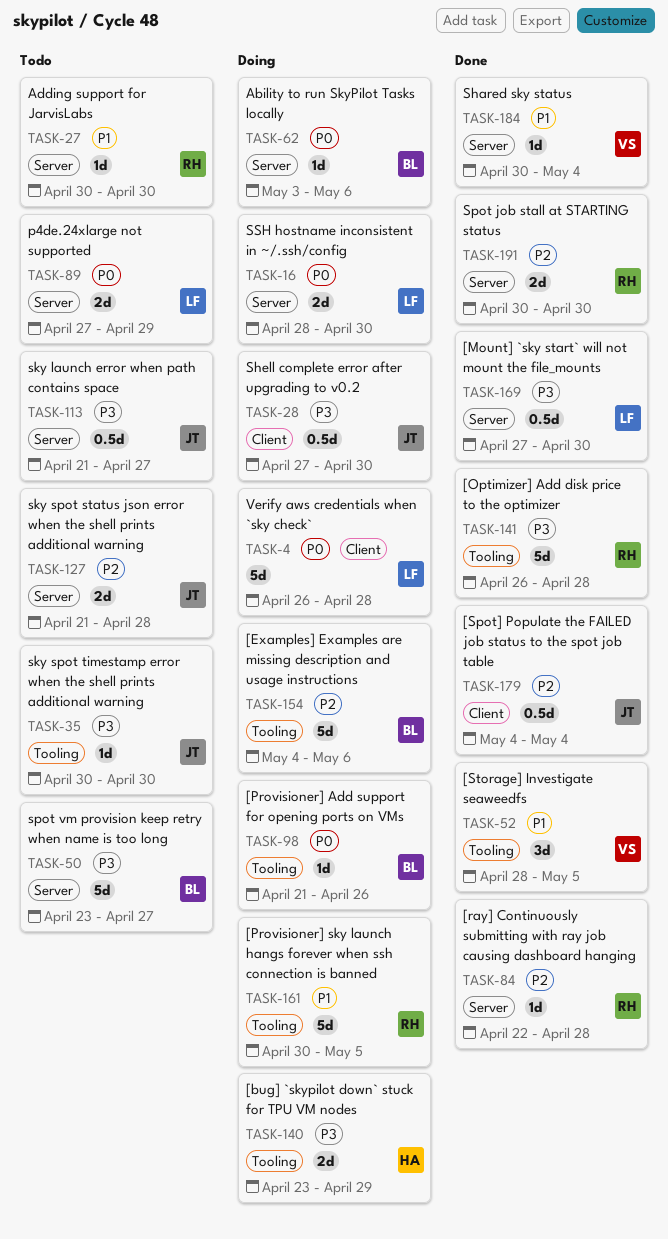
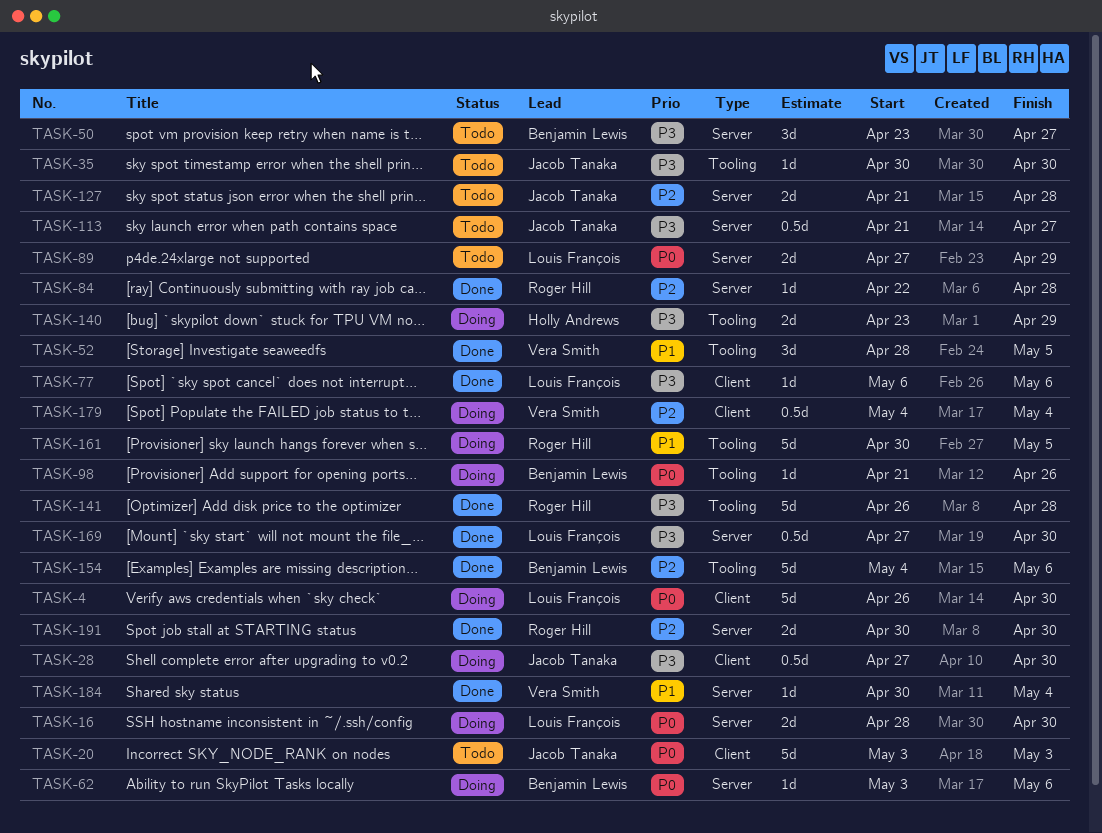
TASK-4, due: Apr 28 -> Apr 30
TASK-20: none -> present
TASK-27: present -> none
TASK-50, estimate: 5d -> 3d
TASK-77: none -> present
TASK-154, status: Doing -> Done
TASK-179, status: Done -> Doing
TASK-179, owner: Jacob Tanaka -> Vera Smith

